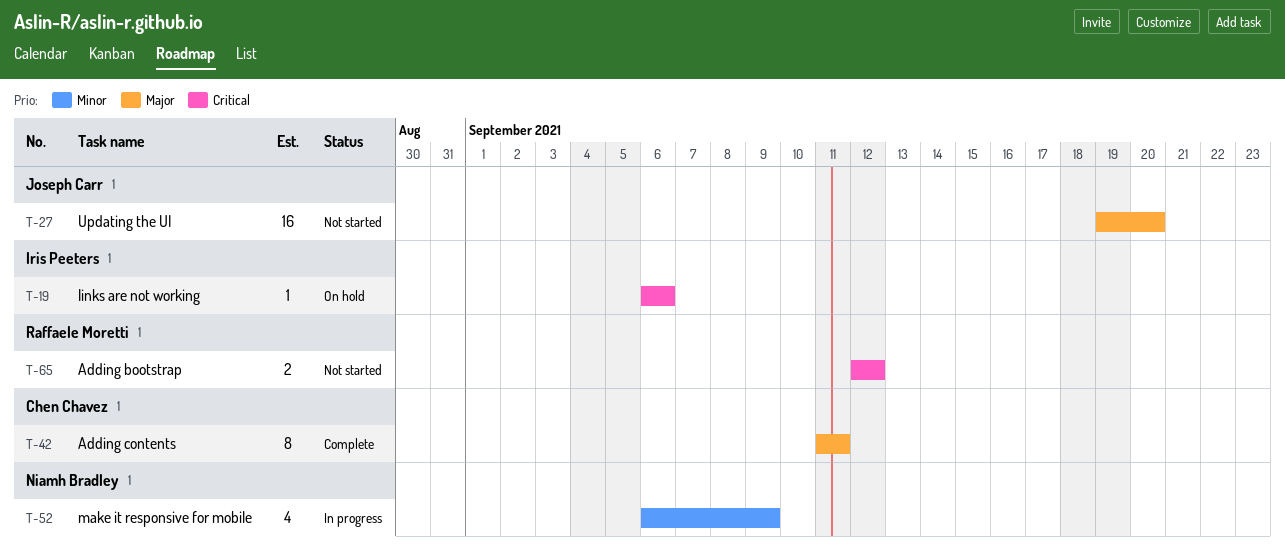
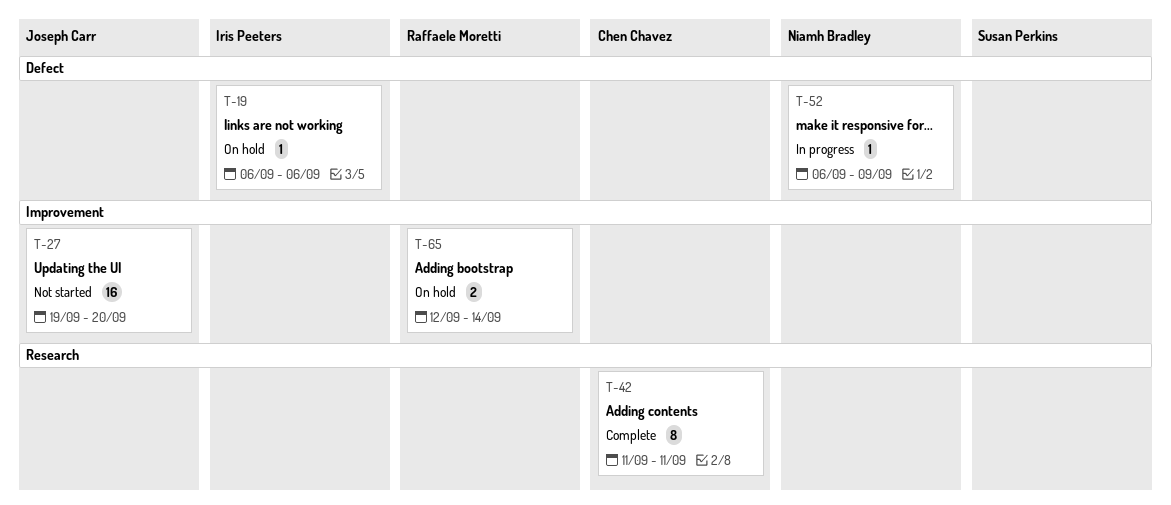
T-52, estimate: 4 -> 1
T-65, status: Not started -> On hold
T-65, due: Sep 12 -> Sep 14

